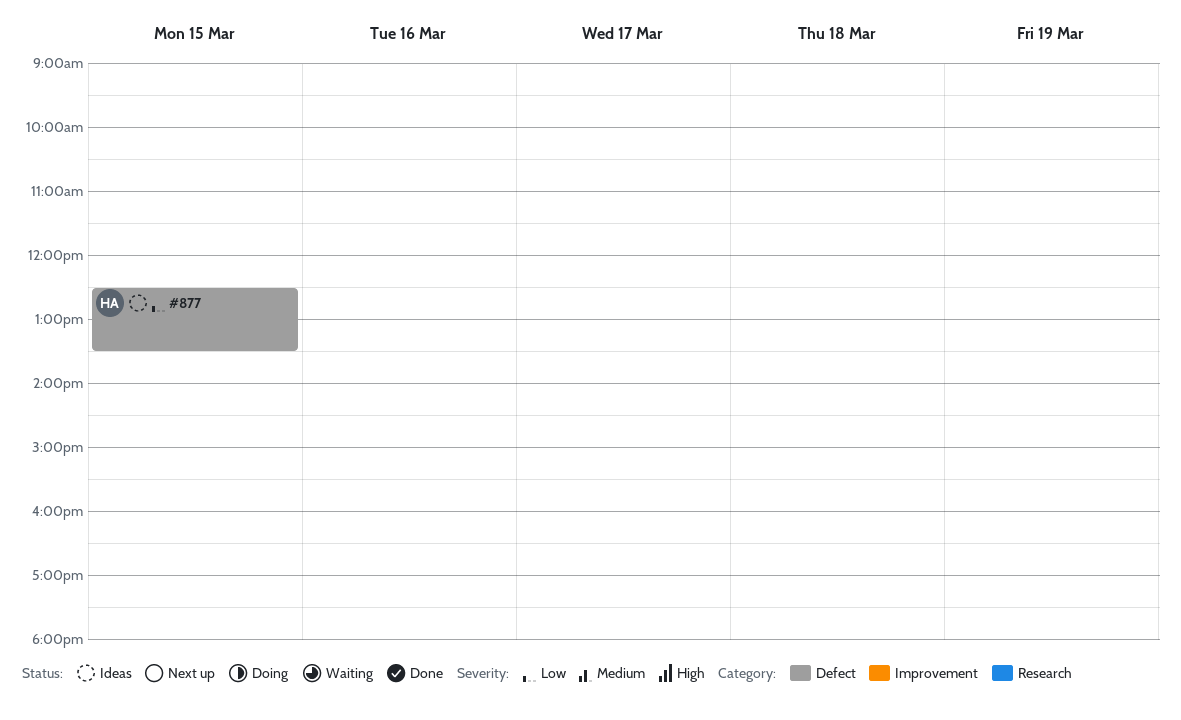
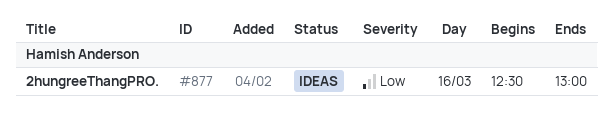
#877, day: Mar 15 -> Mar 16
#877, ends: 13:30 -> 13:00

